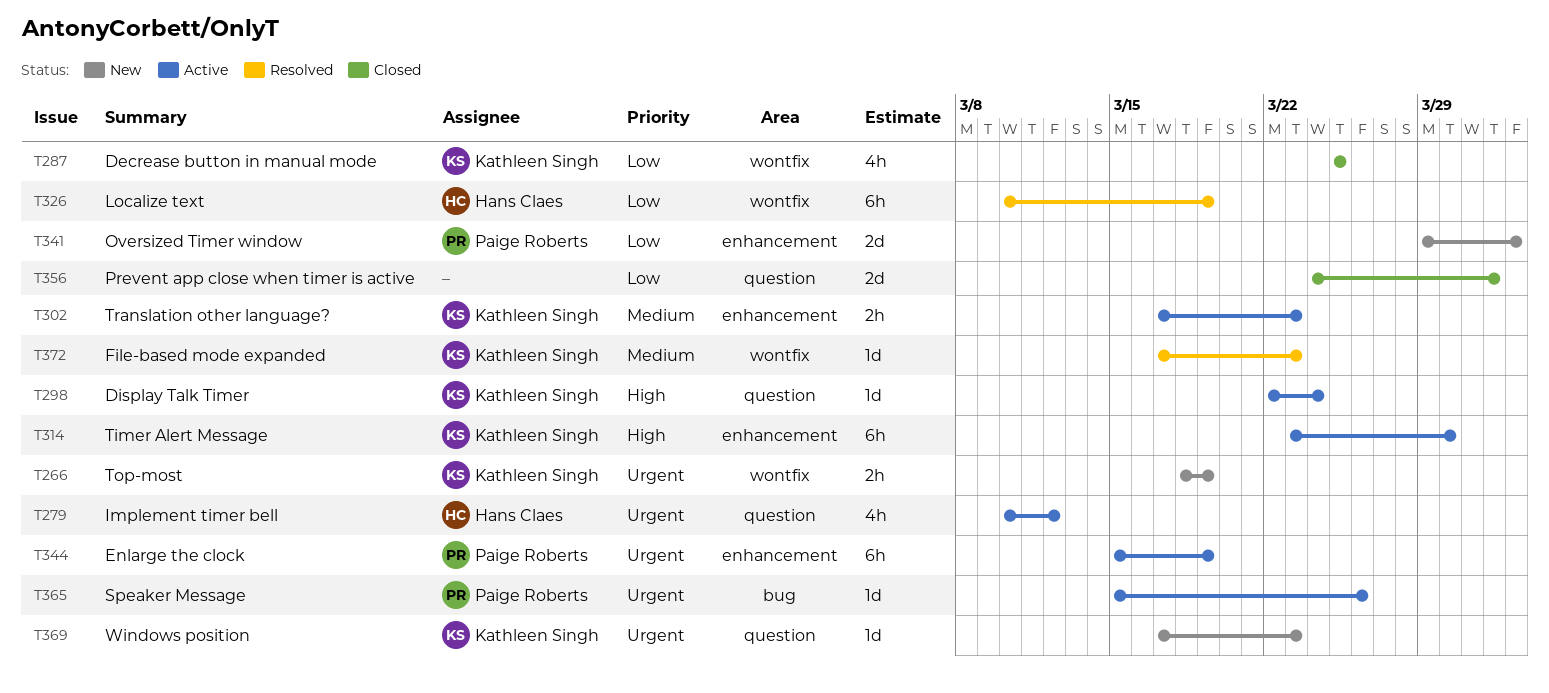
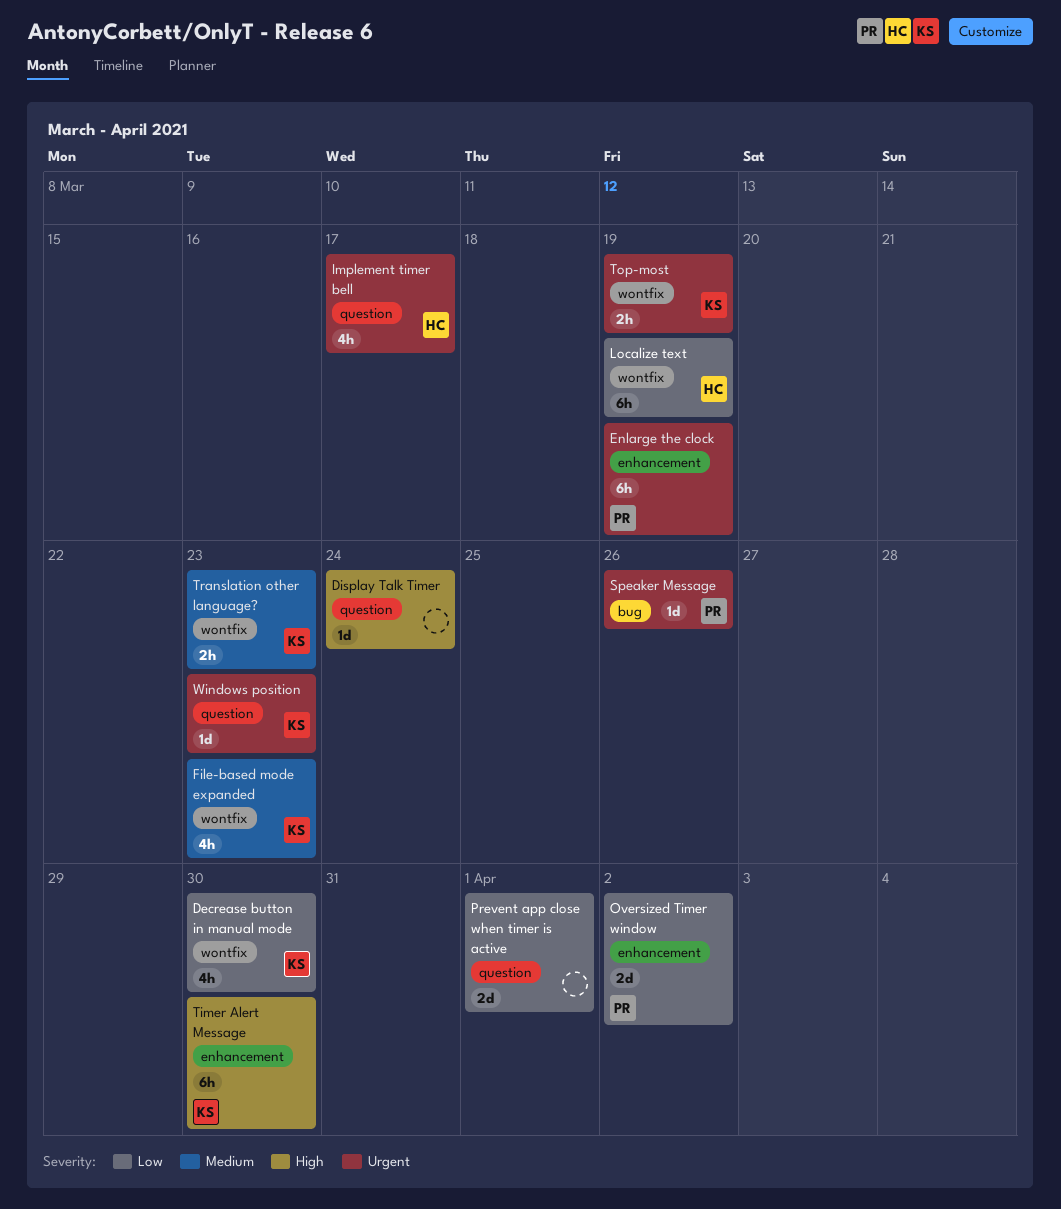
Decrease button in manual mode, due: Mar 25 -> Mar 30
Display Talk Timer, owner: Kathleen Singh -> none
File-based mode expanded, estimate: 1d -> 4h
Implement timer bell, due: Mar 12 -> Mar 17
Translation other language?, label: enhancement -> wontfix

